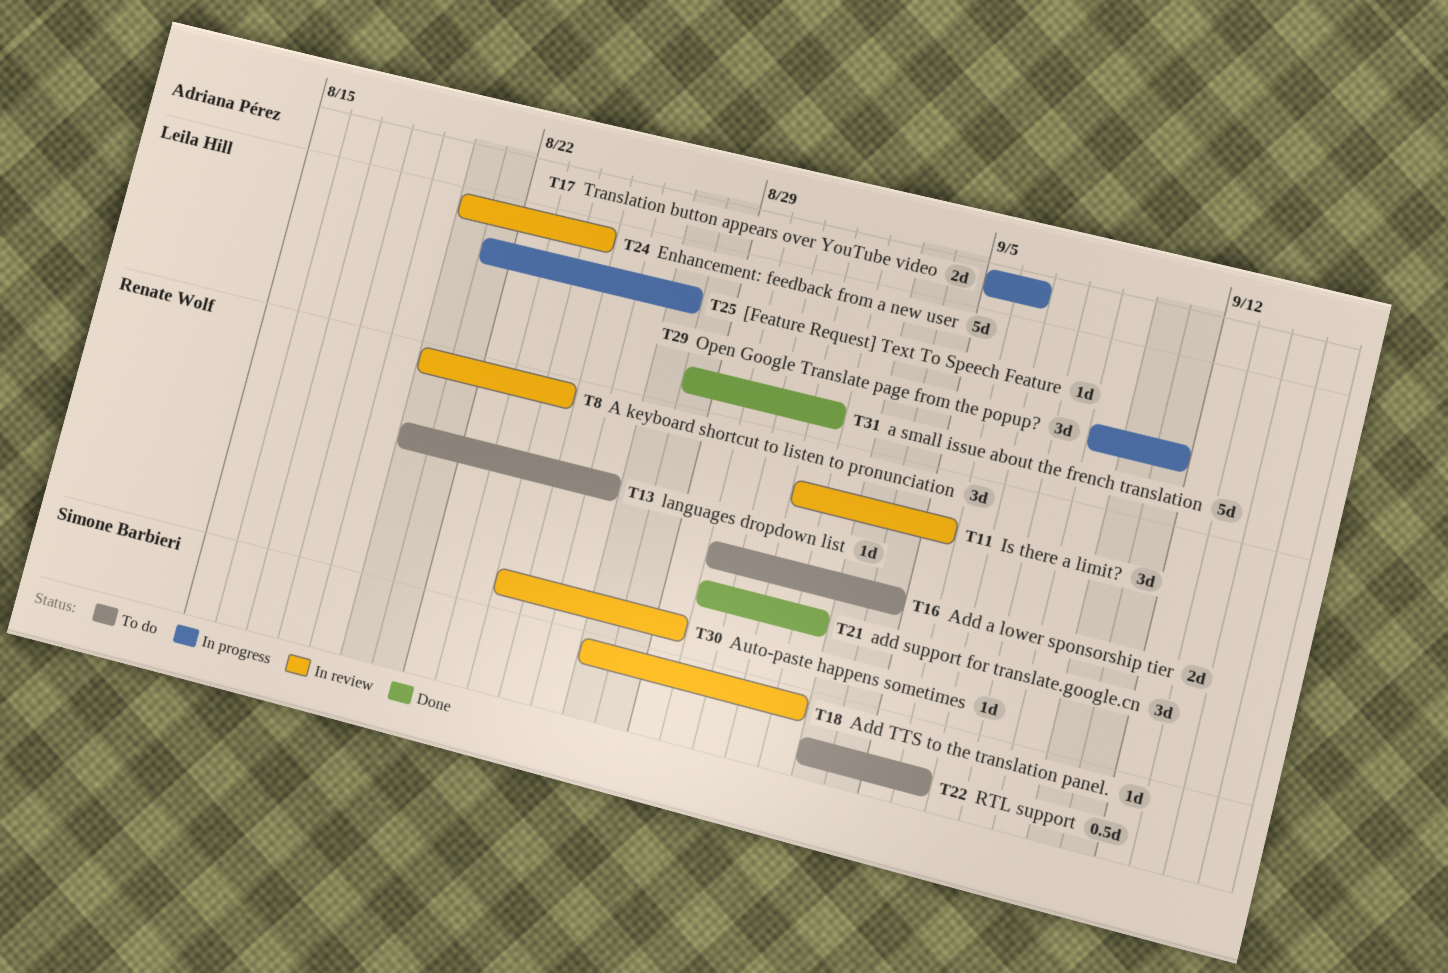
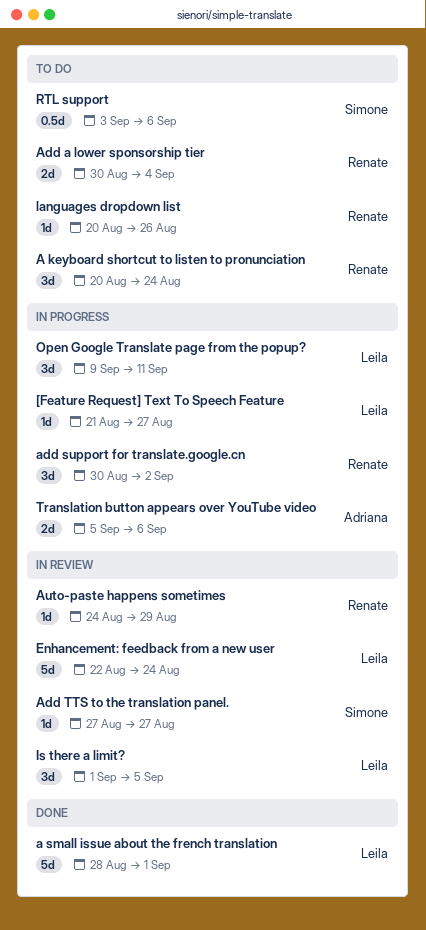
A keyboard shortcut to listen to pronunciation, status: In review -> To do
add support for translate.google.cn, status: Done -> In progress
Add TTS to the translation panel., due: Sep 2 -> Aug 27
Enhancement: feedback from a new user, start: Aug 20 -> Aug 22
Is there a limit?, owner: Renate Wolf -> Leila Hill

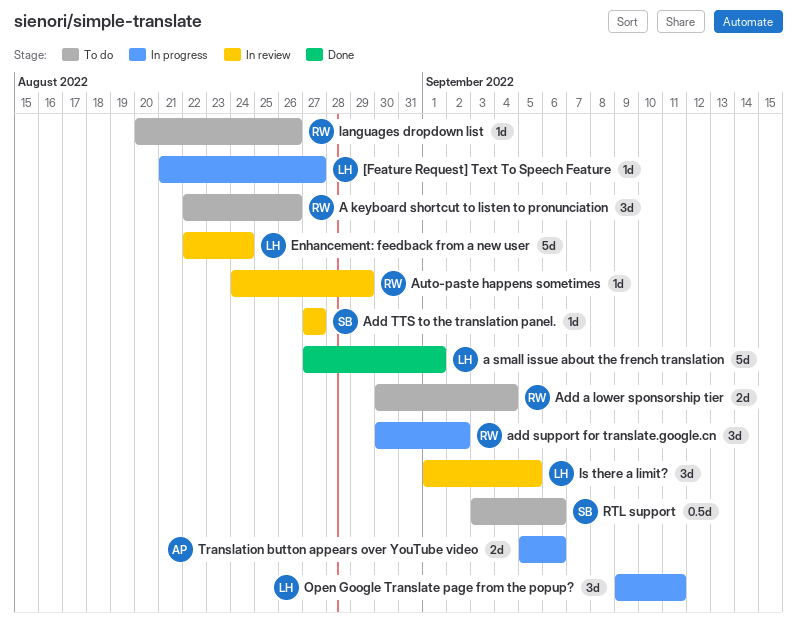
A keyboard shortcut to listen to pronunciation, start: Aug 20 -> Aug 22
A keyboard shortcut to listen to pronunciation, due: Aug 24 -> Aug 26
a small issue about the french translation, start: Aug 28 -> Aug 27

